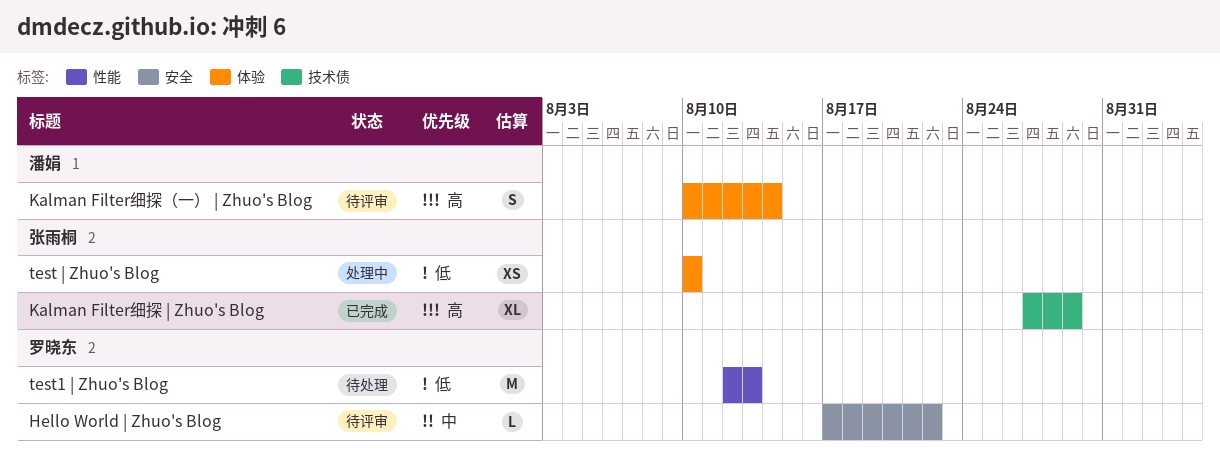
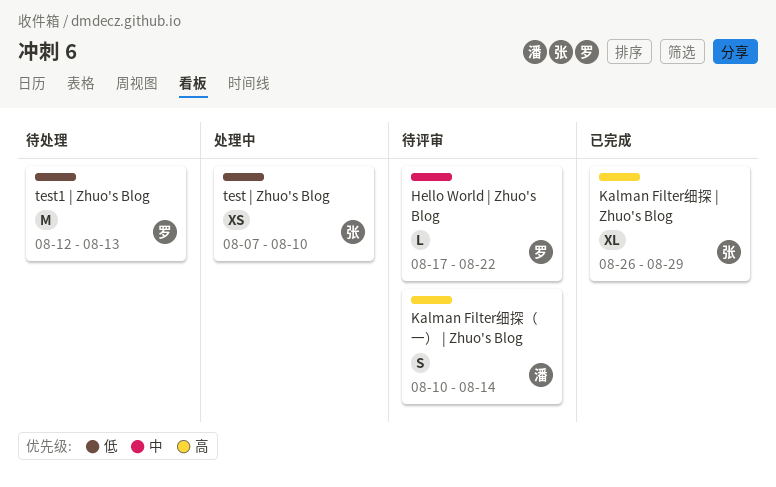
Kalman Filter细探 | Zhuo's Blog, start: Aug 27 -> Aug 26
test | Zhuo's Blog, start: Aug 10 -> Aug 7

